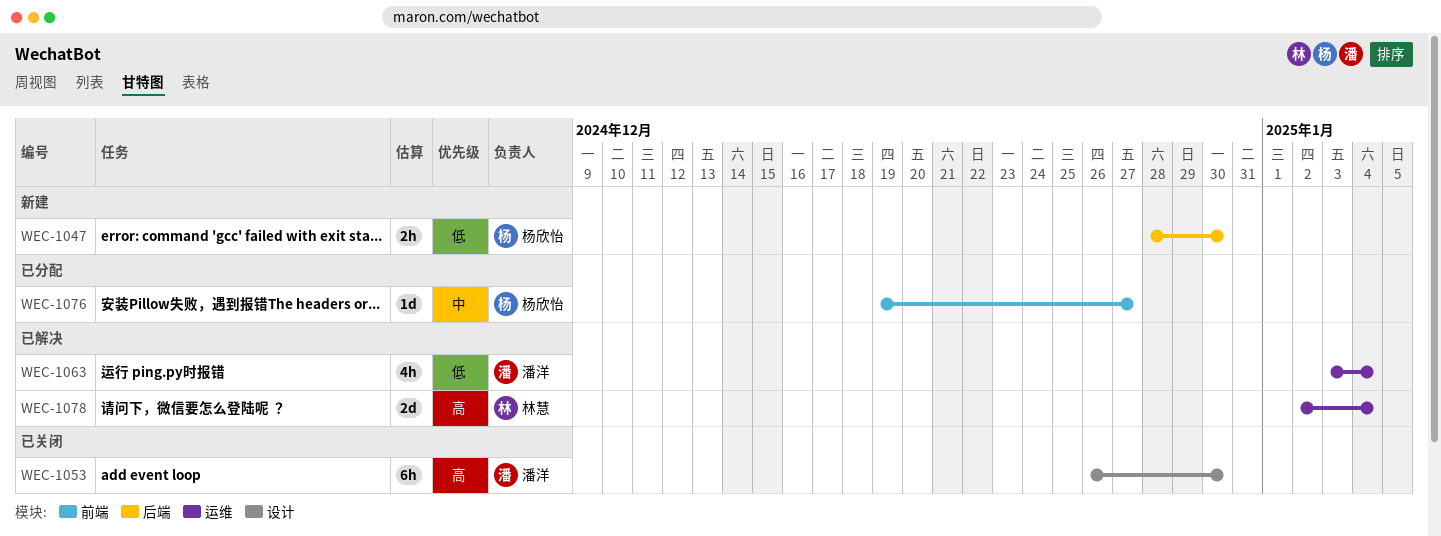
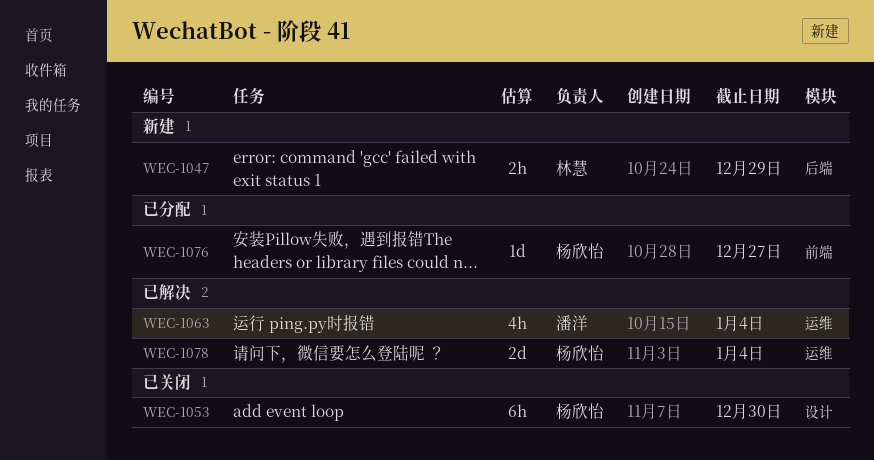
WEC-1047, owner: 杨欣怡 -> 林慧
WEC-1047, due: Dec 30 -> Dec 29
WEC-1053, owner: 潘洋 -> 杨欣怡
WEC-1078, owner: 林慧 -> 杨欣怡

